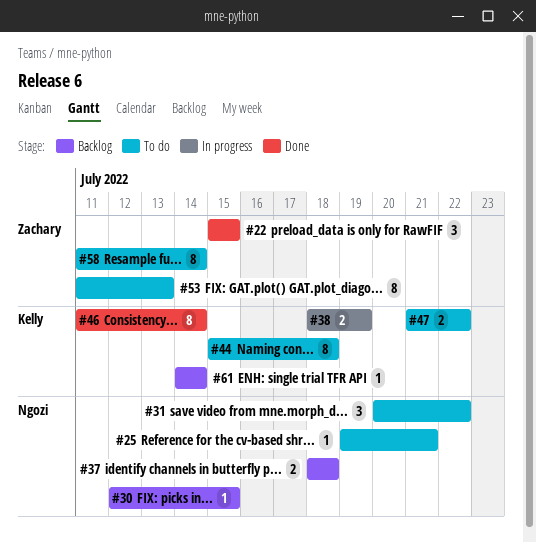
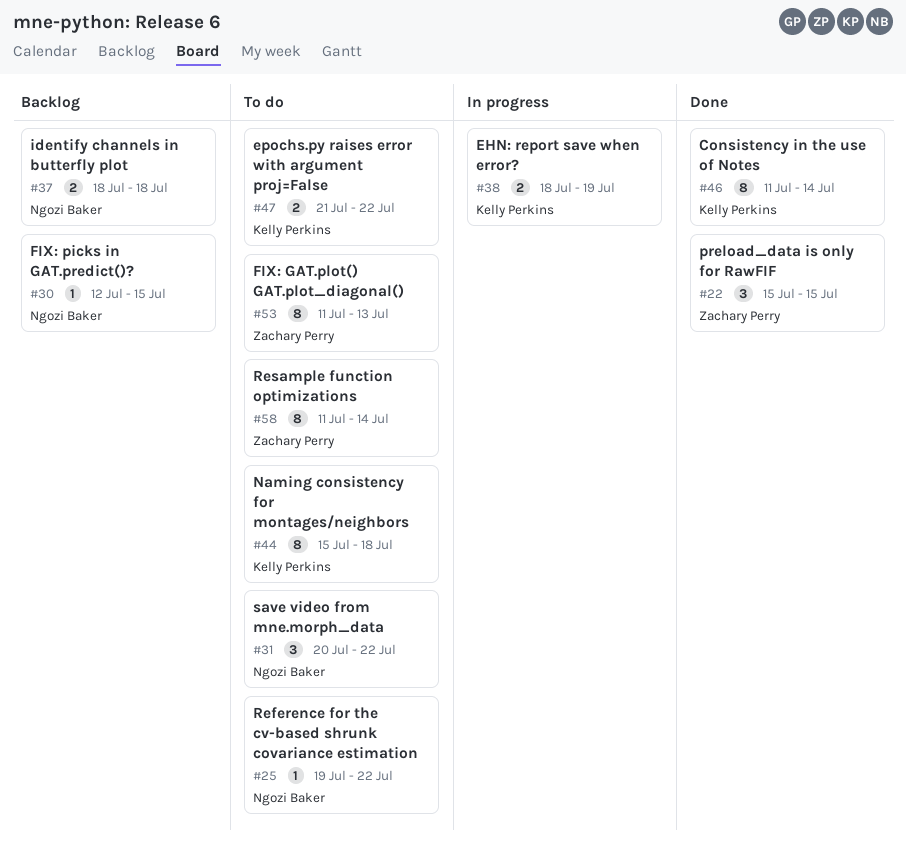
#25, due: Jul 21 -> Jul 22
#61: present -> none

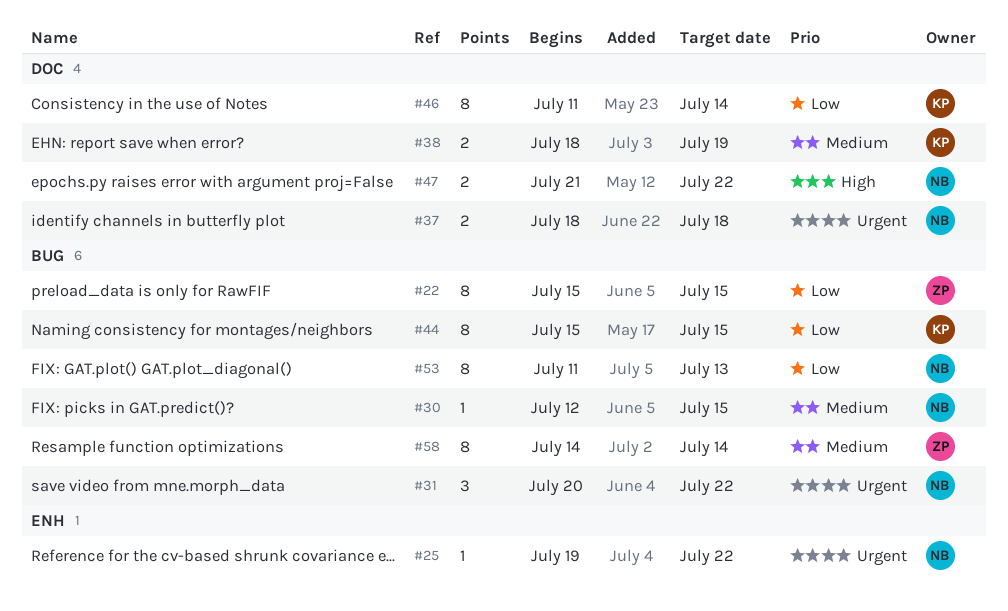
#22, estimate: 3 -> 8
#44, due: Jul 18 -> Jul 15
#47, owner: Kelly Perkins -> Ngozi Baker
#53, owner: Zachary Perry -> Ngozi Baker
#58, start: Jul 11 -> Jul 14

